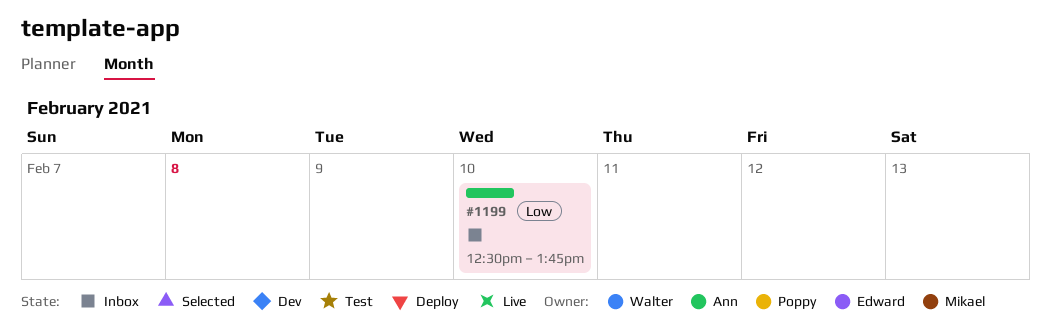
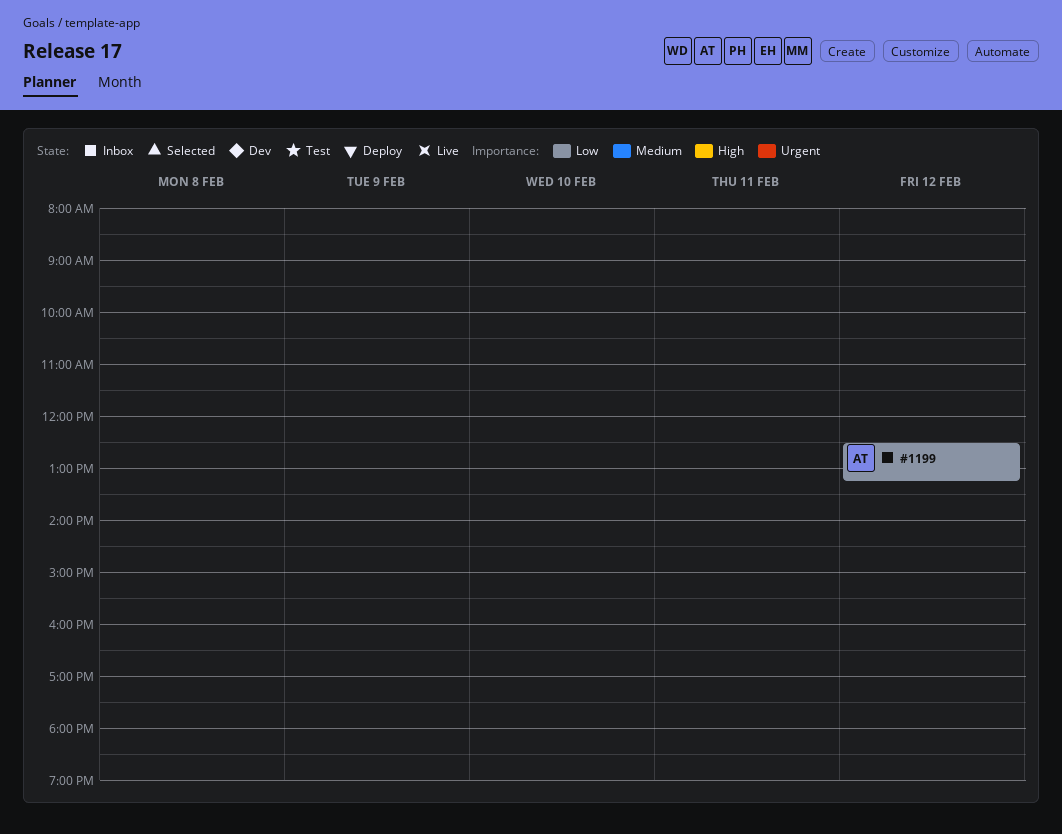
#1199, day: Feb 10 -> Feb 12
#1199, ends: 13:45 -> 13:15

